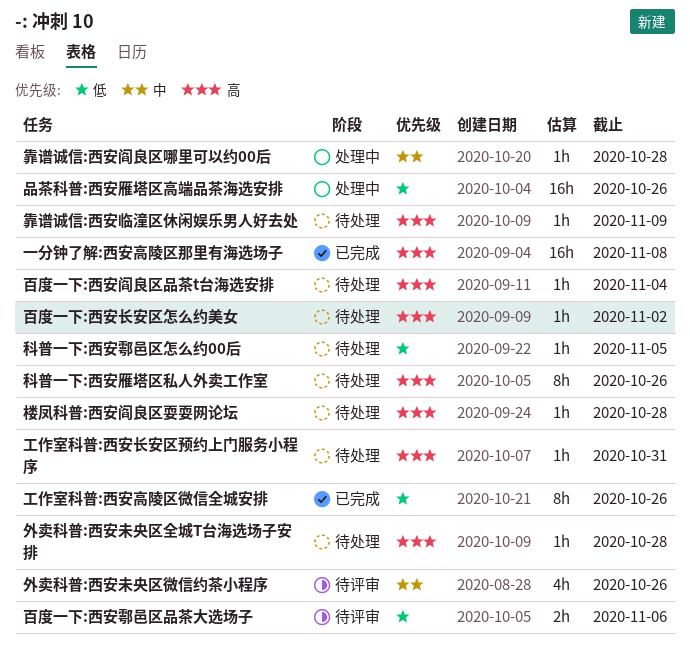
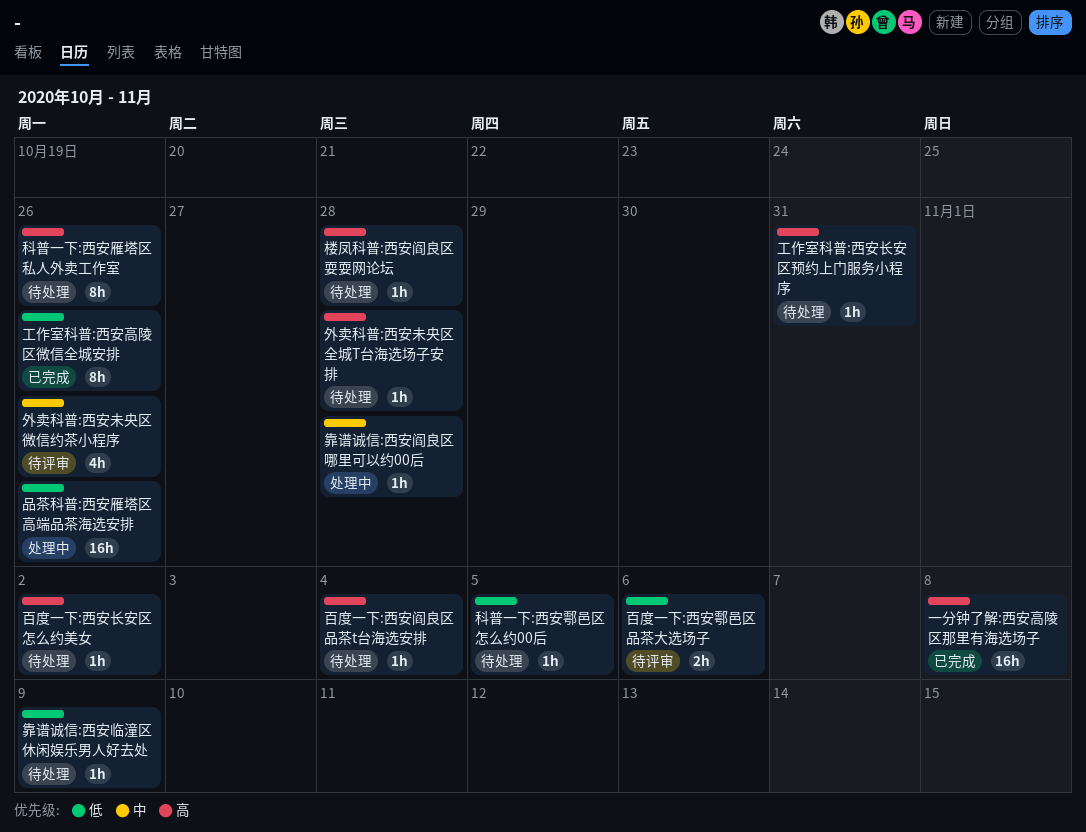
靠谱诚信:西安临潼区休闲娱乐男人好去处, priority: 高 -> 低

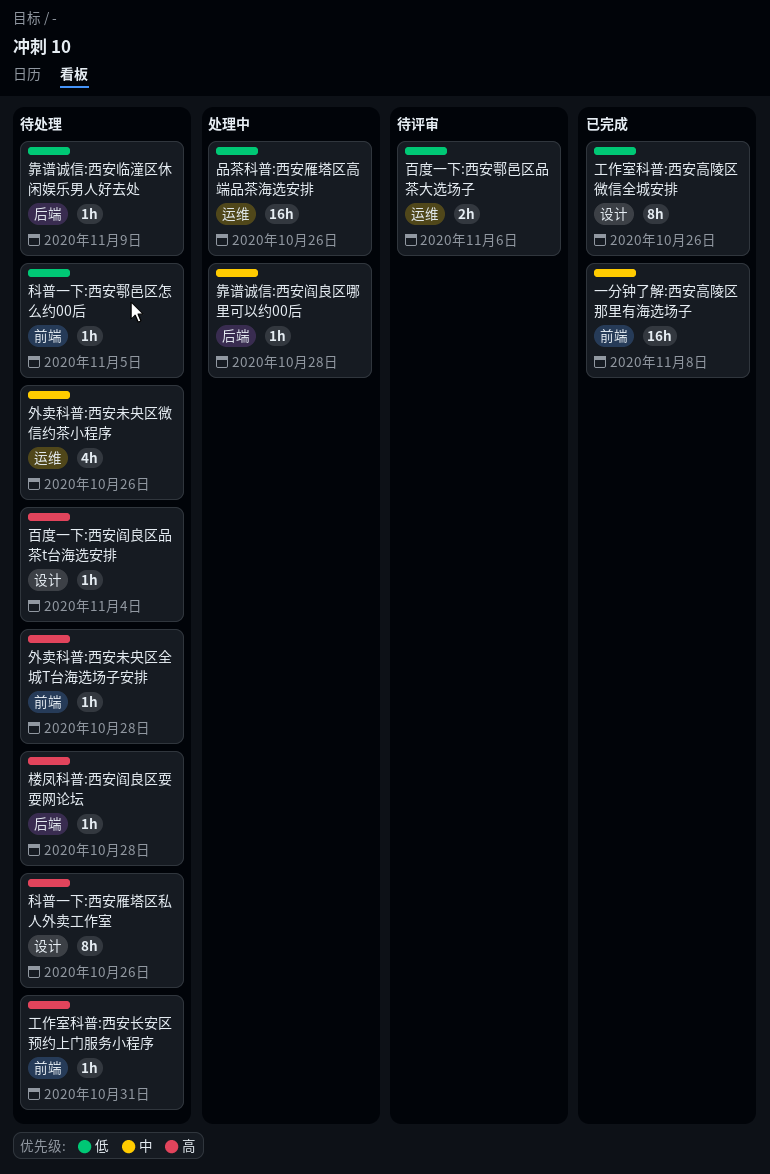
一分钟了解:西安高陵区那里有海选场子, priority: 高 -> 中
外卖科普:西安未央区微信约茶小程序, status: 待评审 -> 待处理
百度一下:西安长安区怎么约美女: present -> none

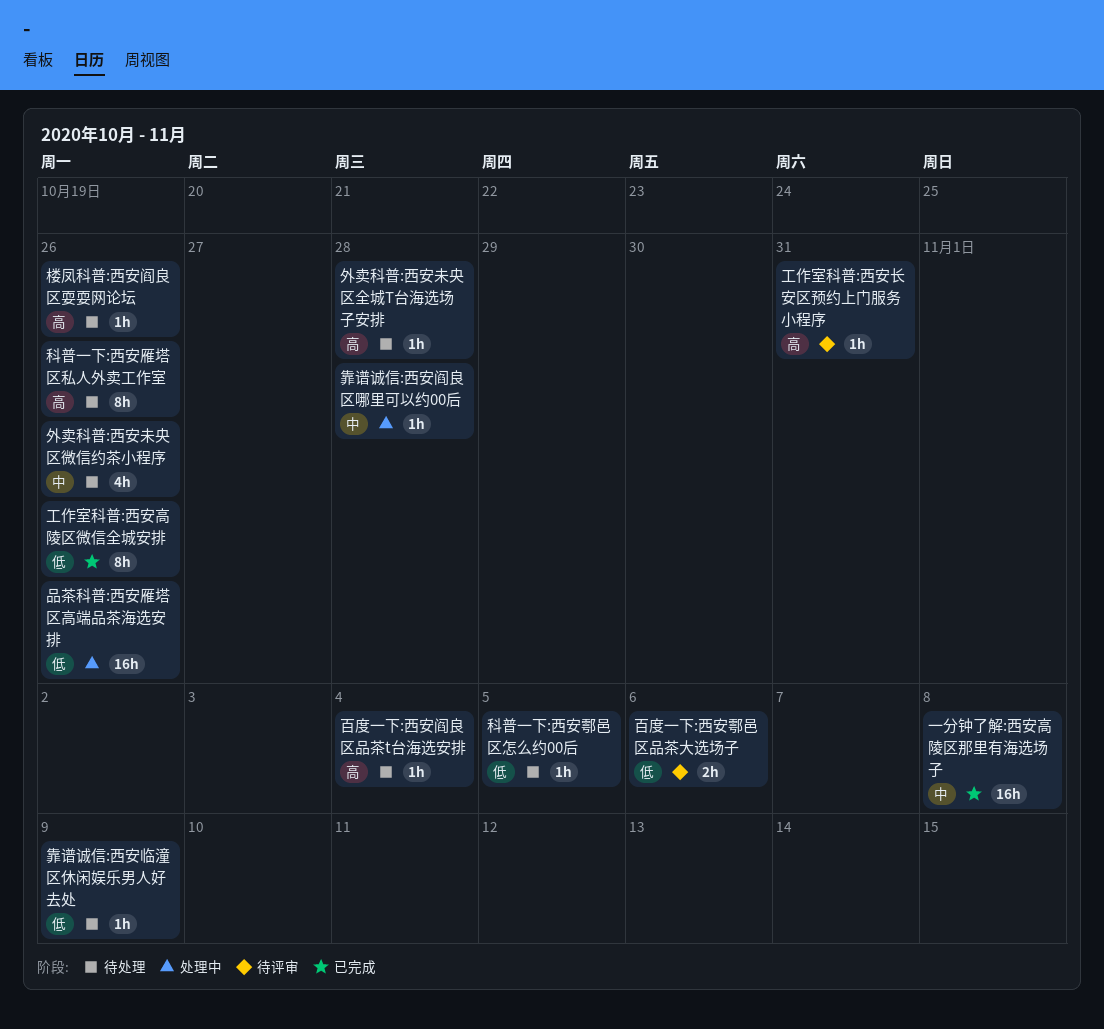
工作室科普:西安长安区预约上门服务小程序, status: 待处理 -> 待评审
楼凤科普:西安阎良区耍耍网论坛, due: Oct 28 -> Oct 26

